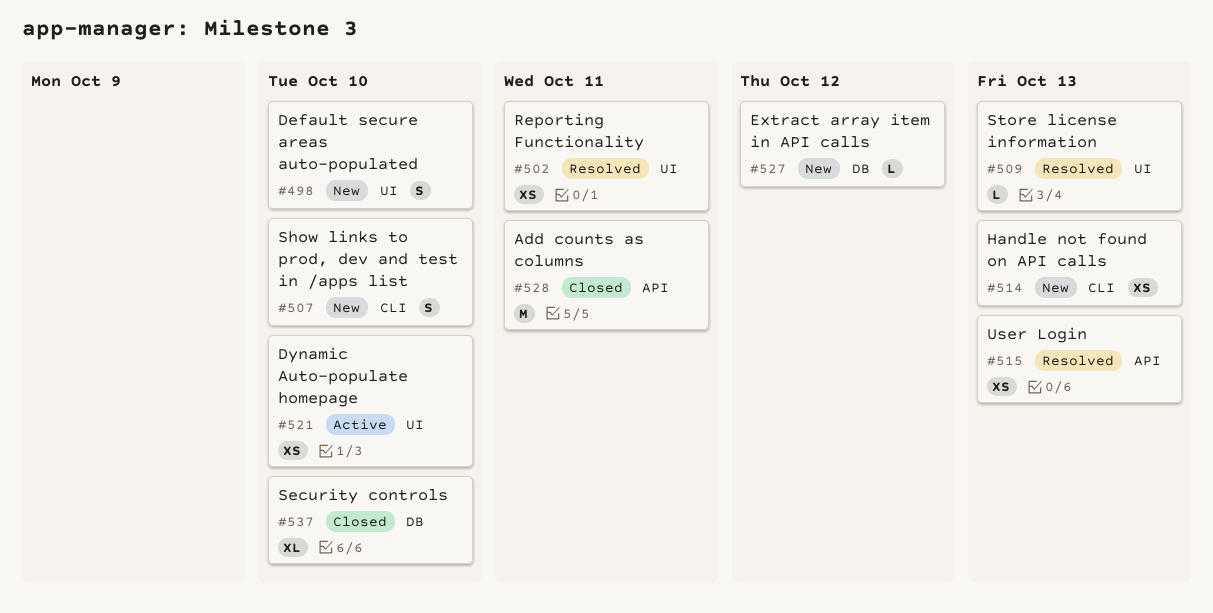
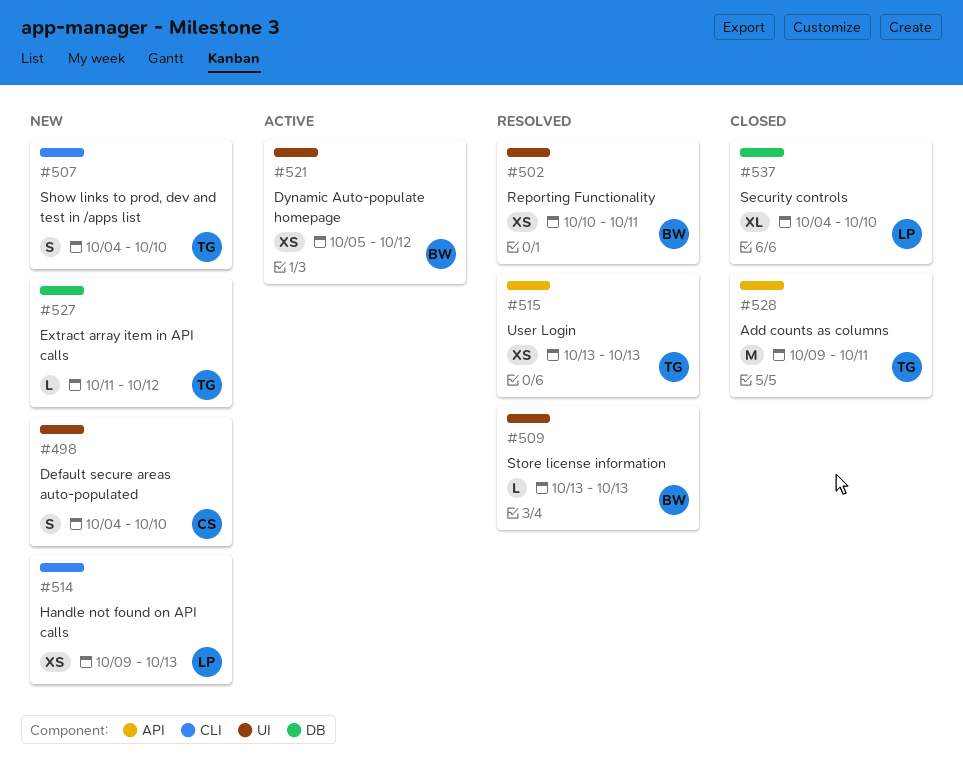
#521, due: Oct 10 -> Oct 12

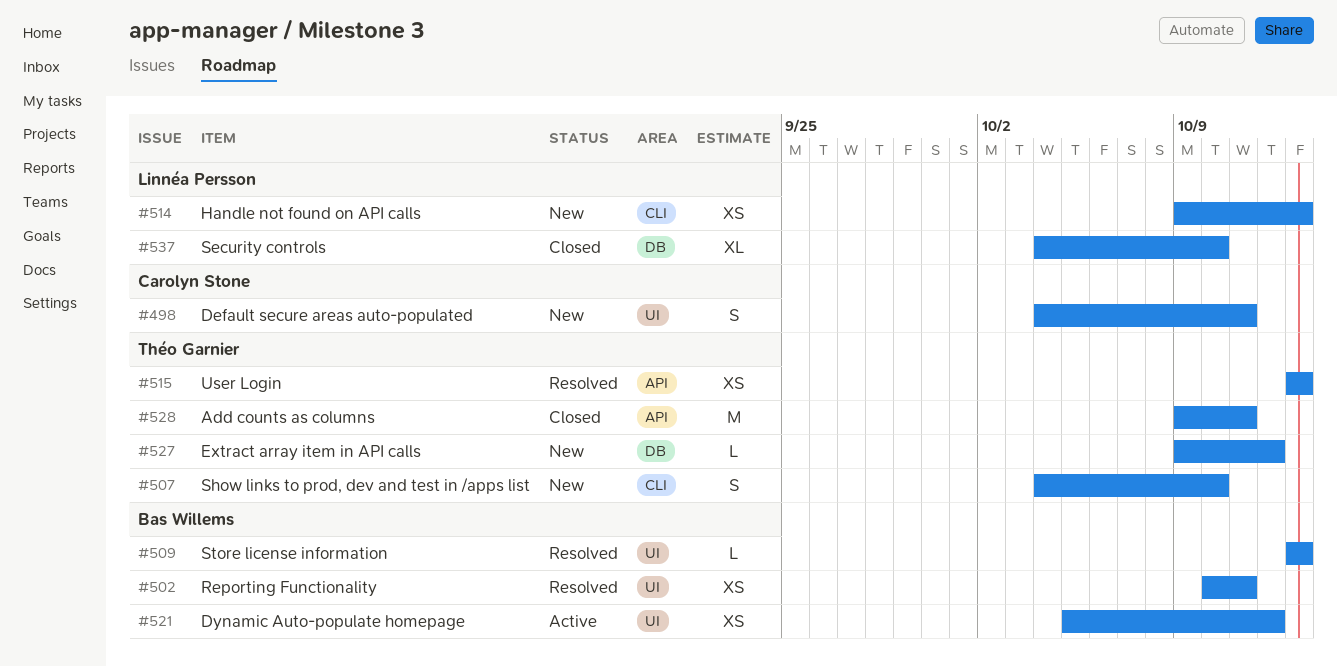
#498, due: Oct 10 -> Oct 11
#527, start: Oct 11 -> Oct 9

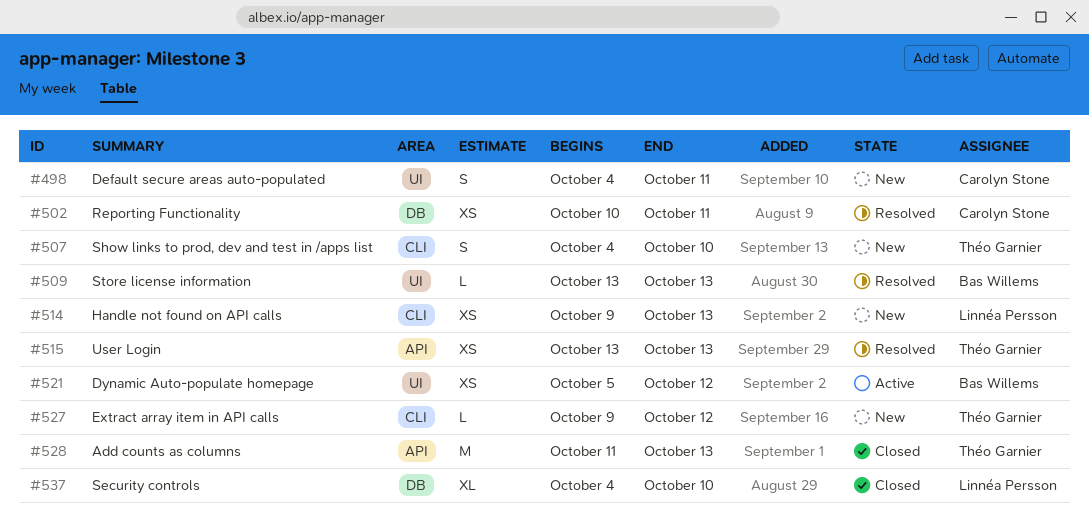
#502, owner: Bas Willems -> Carolyn Stone
#502, label: UI -> DB
#527, label: DB -> CLI
#528, start: Oct 9 -> Oct 11
#528, due: Oct 11 -> Oct 13

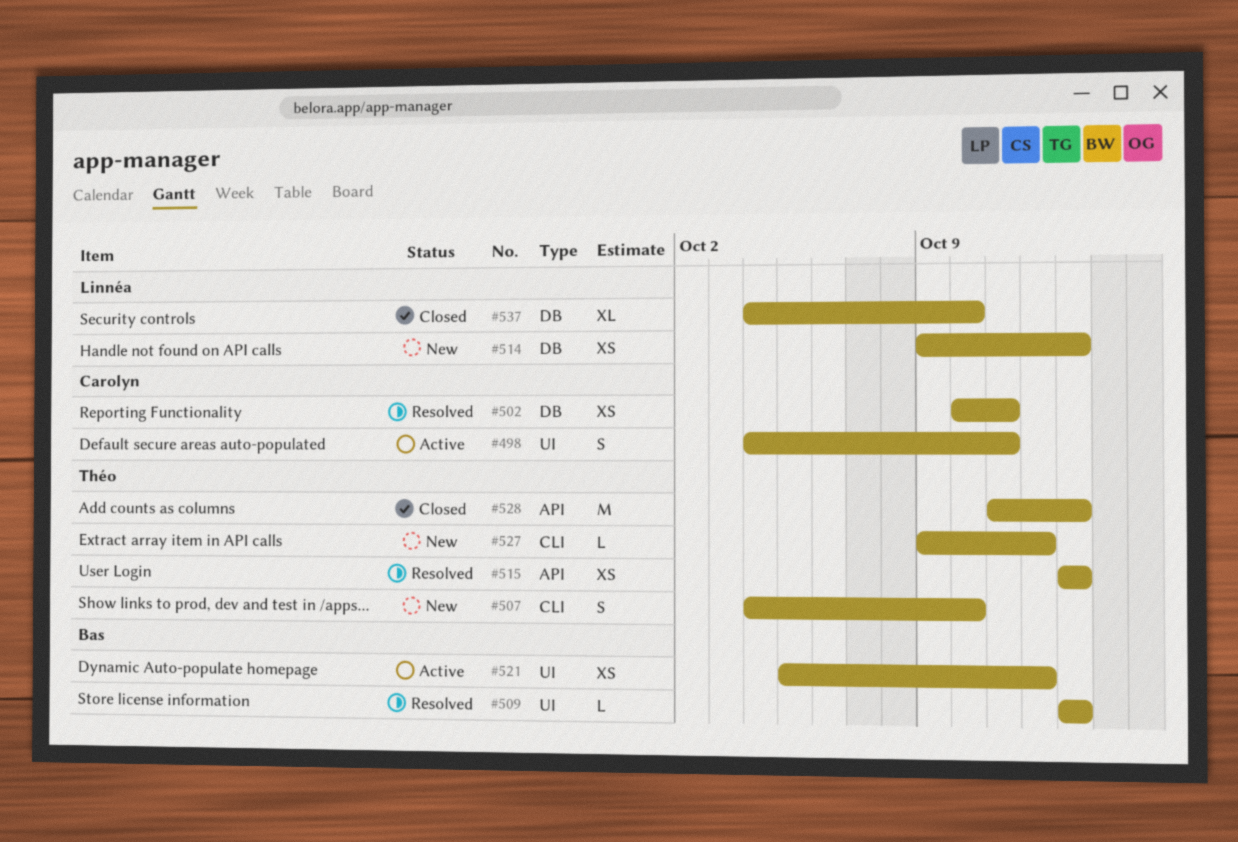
#498, status: New -> Active
#514, label: CLI -> DB

